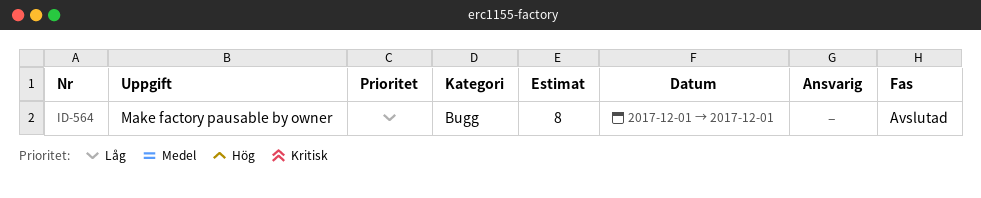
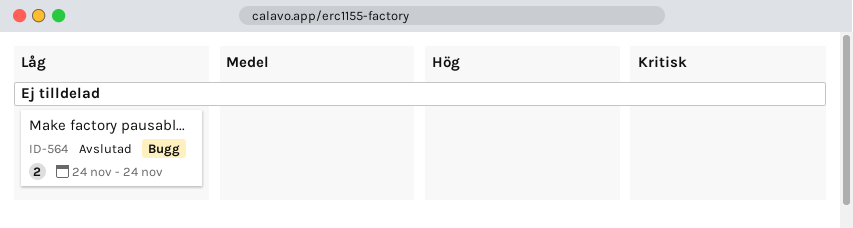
ID-564, estimate: 8 -> 2
ID-564, start: Dec 1 -> Nov 24
ID-564, due: Dec 1 -> Nov 24

